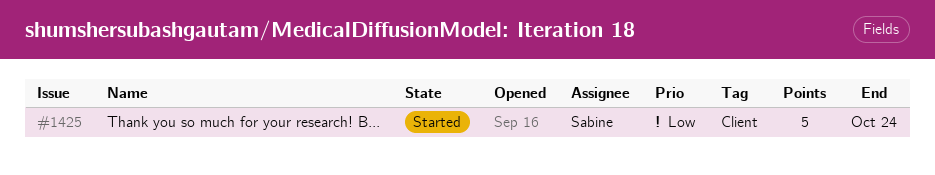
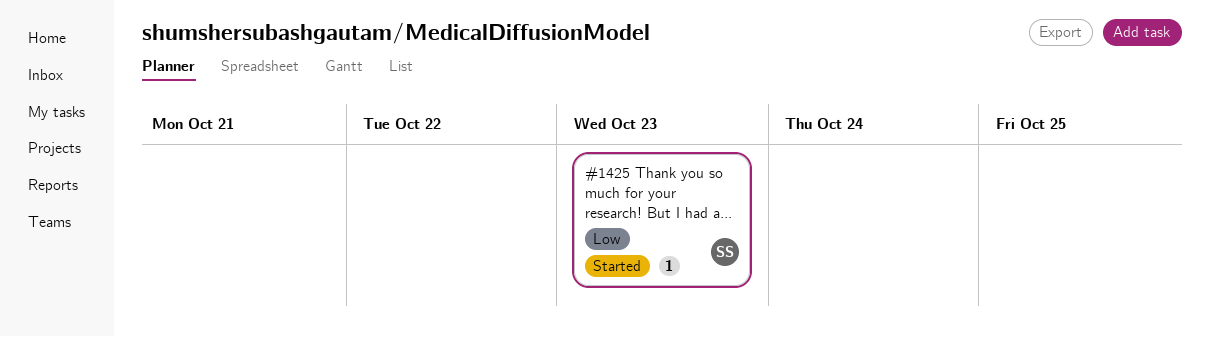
#1425, estimate: 5 -> 1
#1425, due: Oct 24 -> Oct 23

